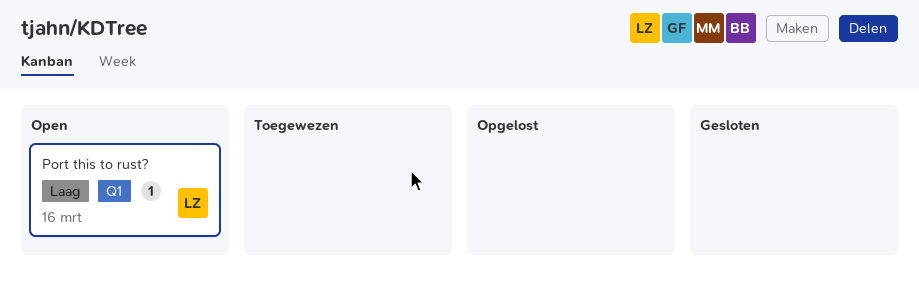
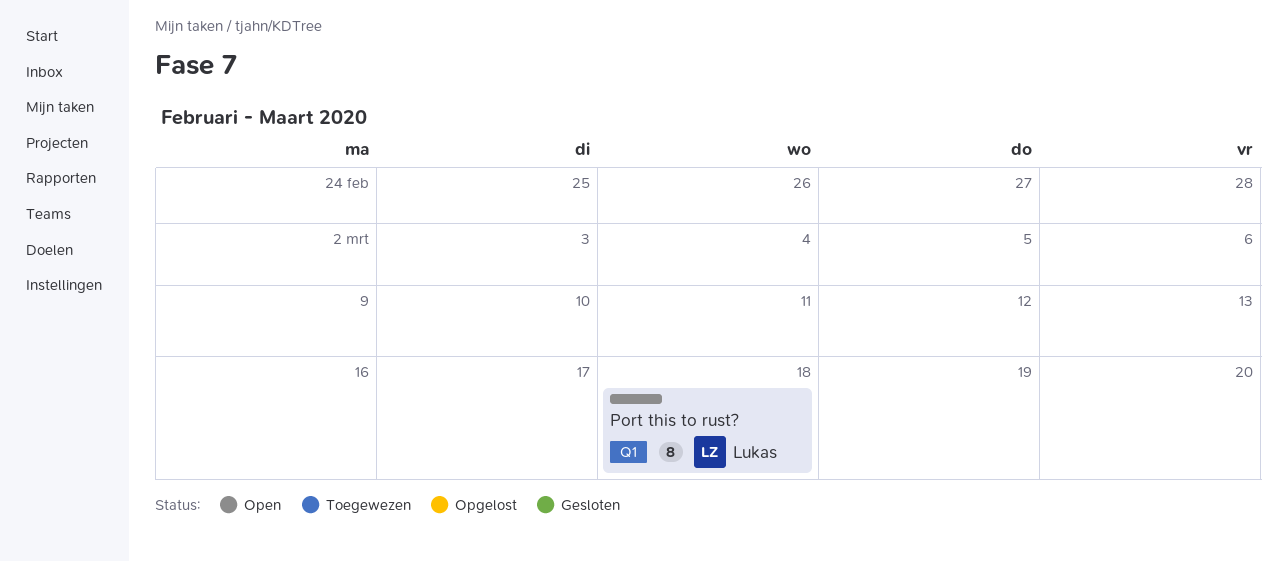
Port this to rust?, estimate: 1 -> 8
Port this to rust?, due: Mar 16 -> Mar 18

